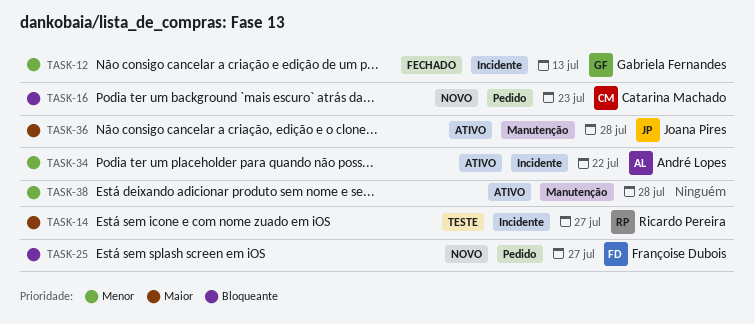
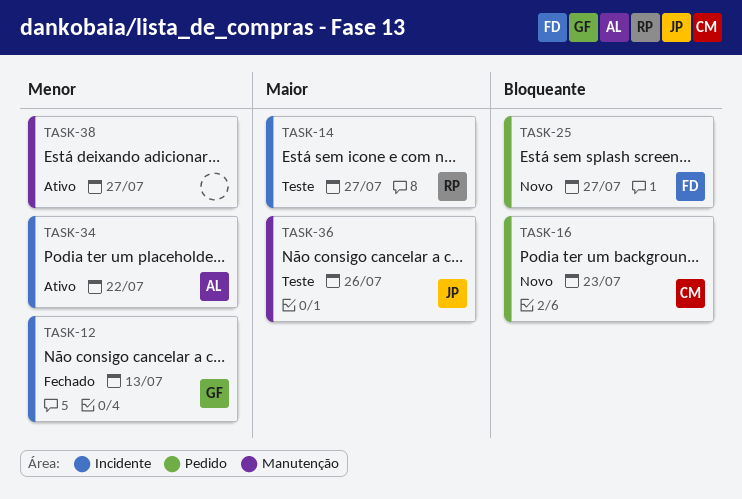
TASK-36, status: Ativo -> Teste
TASK-36, due: Jul 28 -> Jul 26
TASK-38, due: Jul 28 -> Jul 27

